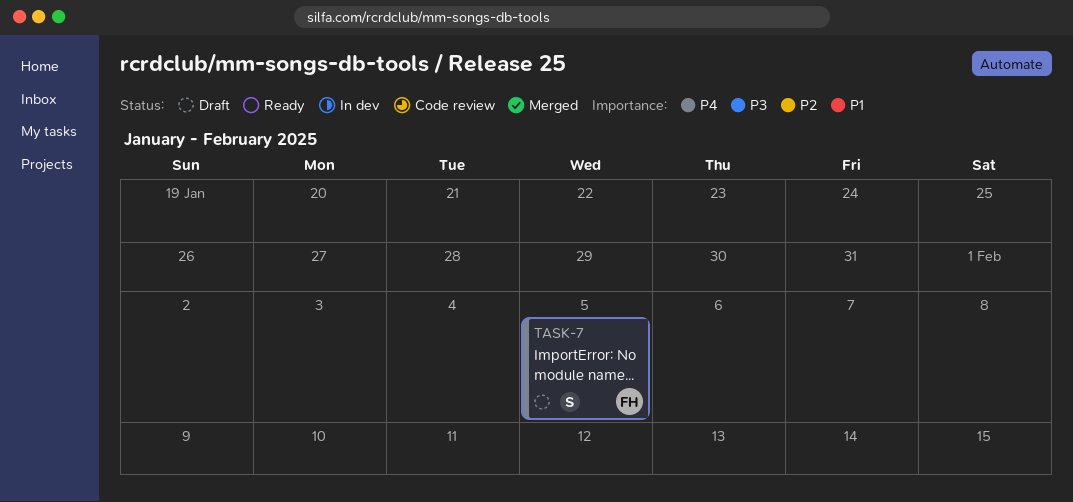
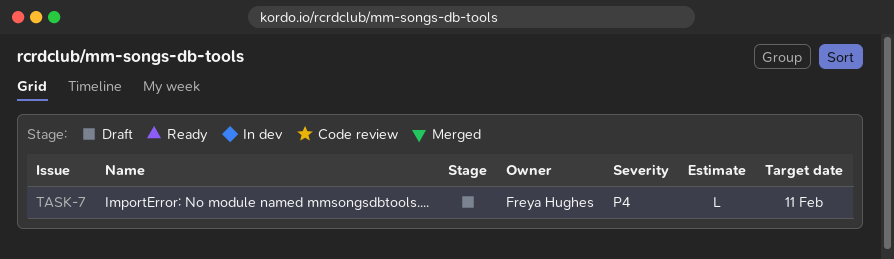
TASK-7, estimate: S -> L
TASK-7, due: Feb 5 -> Feb 11

